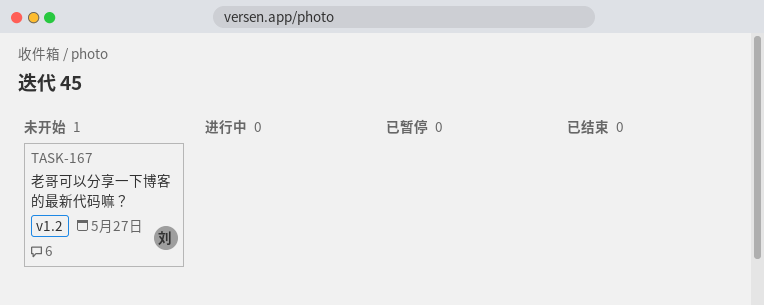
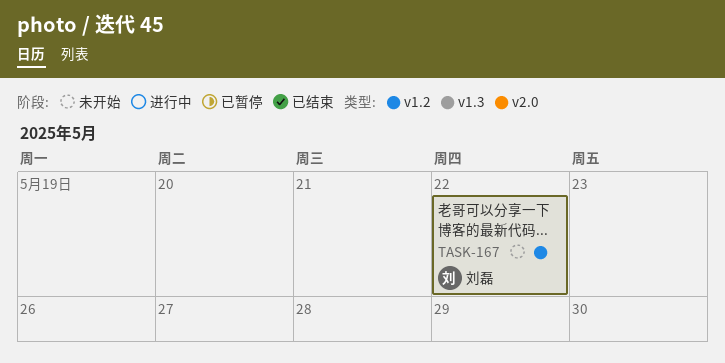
TASK-167, due: May 27 -> May 22

